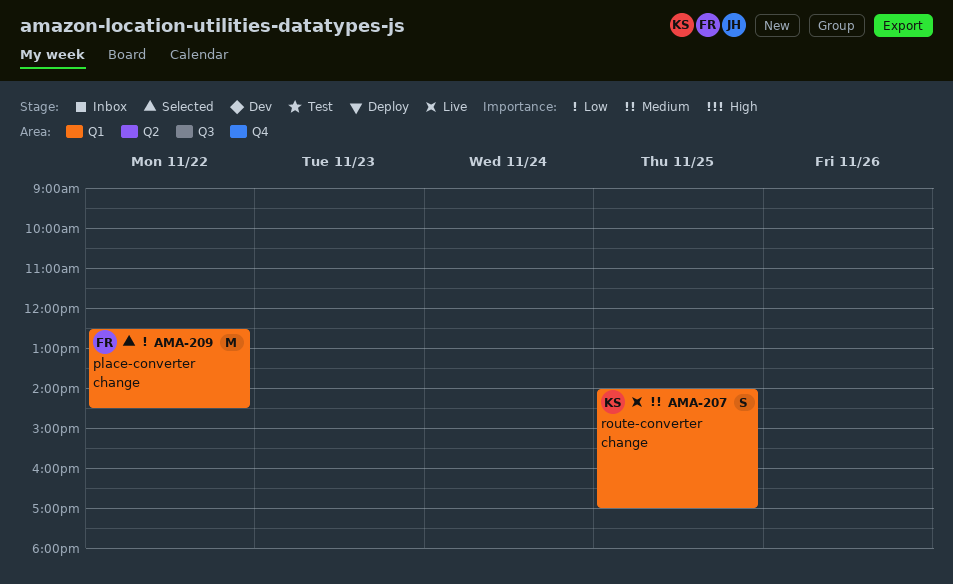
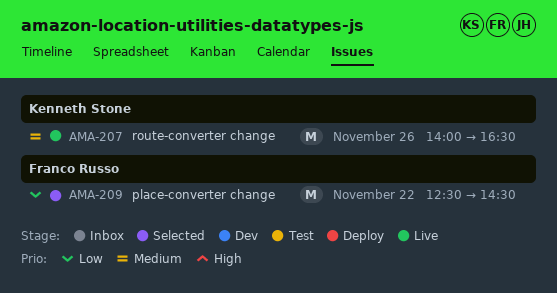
AMA-207, estimate: S -> M
AMA-207, day: Nov 25 -> Nov 26
AMA-207, ends: 17:00 -> 16:30

